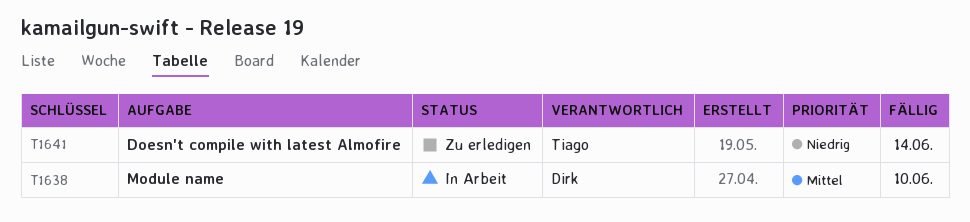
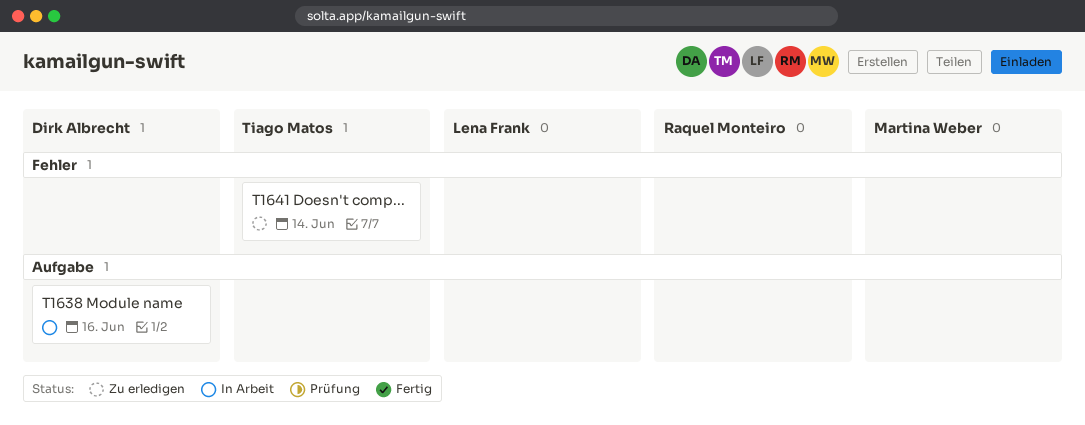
T1638, due: Jun 10 -> Jun 16

